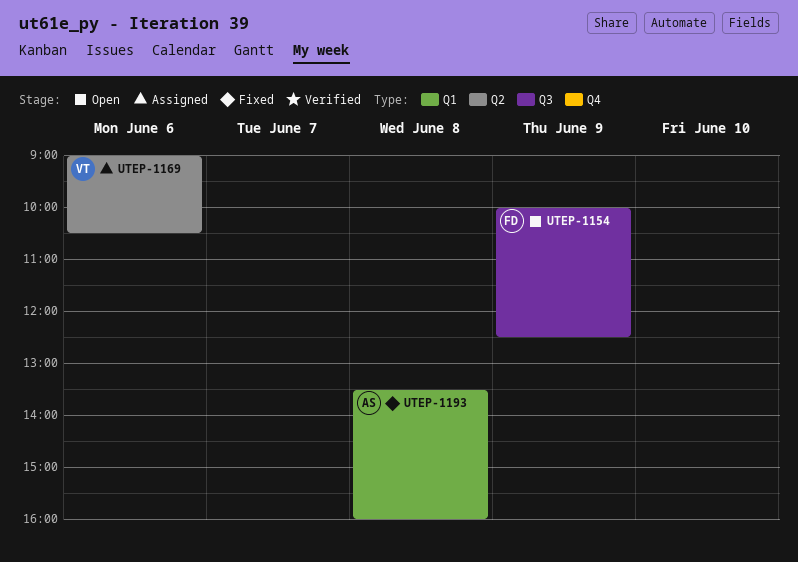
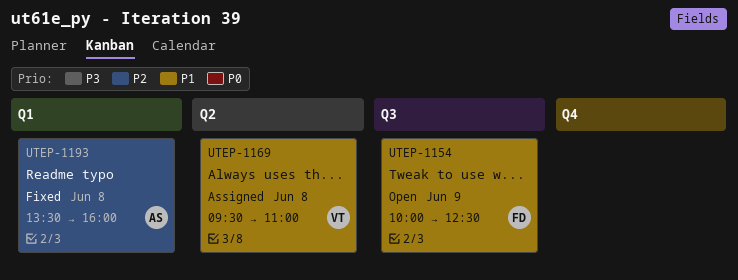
UTEP-1169, day: Jun 6 -> Jun 8
UTEP-1169, begins: 09:00 -> 09:30
UTEP-1169, ends: 10:30 -> 11:00

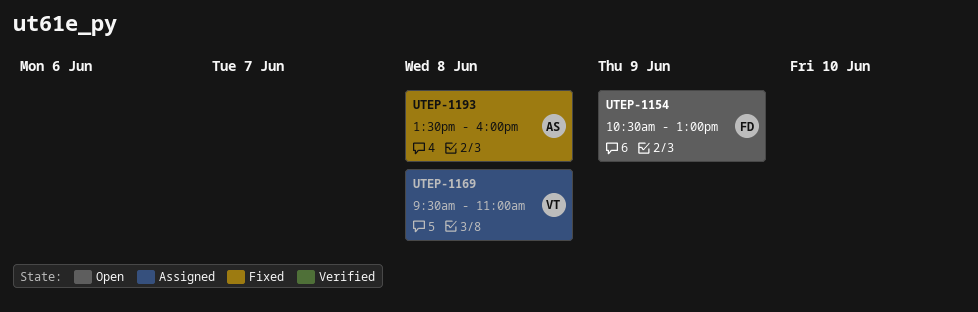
UTEP-1154, begins: 10:00 -> 10:30
UTEP-1154, ends: 12:30 -> 13:00

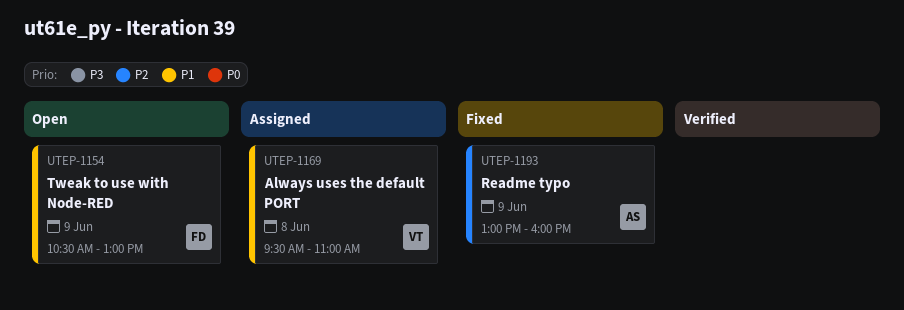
UTEP-1193, day: Jun 8 -> Jun 9
UTEP-1193, begins: 13:30 -> 13:00

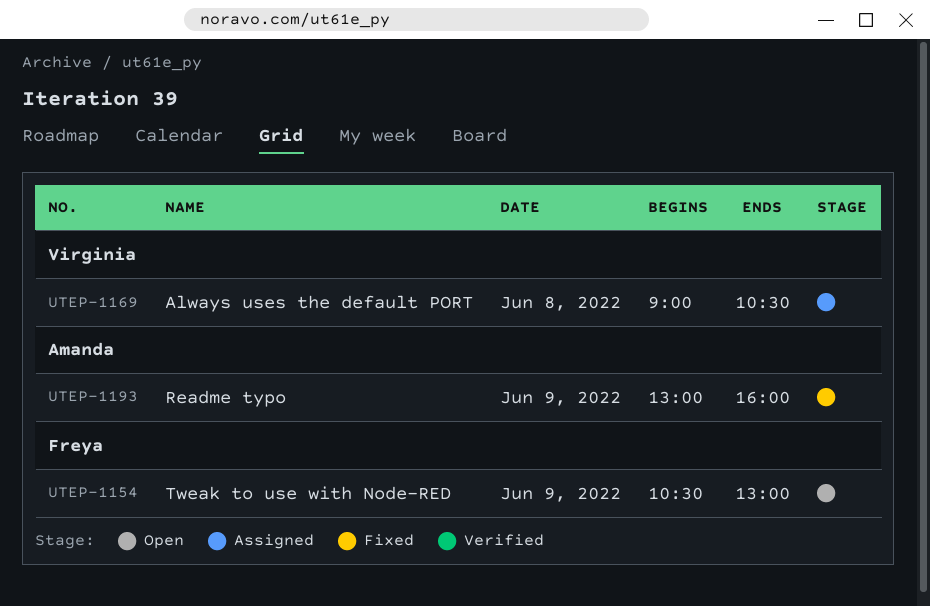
UTEP-1169, begins: 09:30 -> 09:00
UTEP-1169, ends: 11:00 -> 10:30

